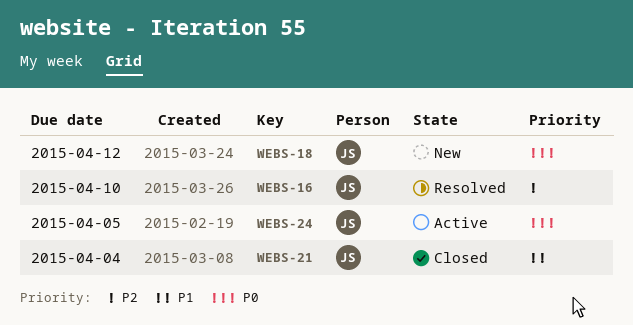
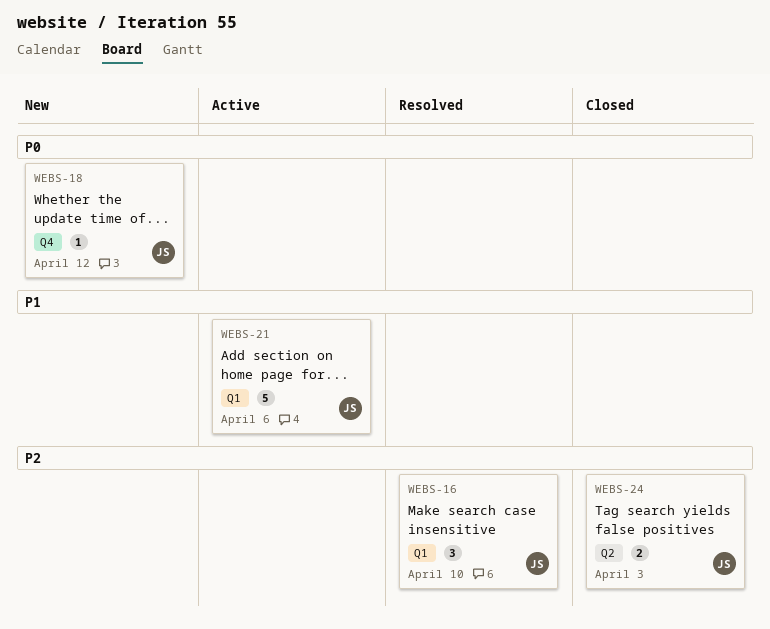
WEBS-21, status: Closed -> Active
WEBS-21, due: Apr 4 -> Apr 6
WEBS-24, status: Active -> Closed
WEBS-24, priority: P0 -> P2
WEBS-24, due: Apr 5 -> Apr 3

